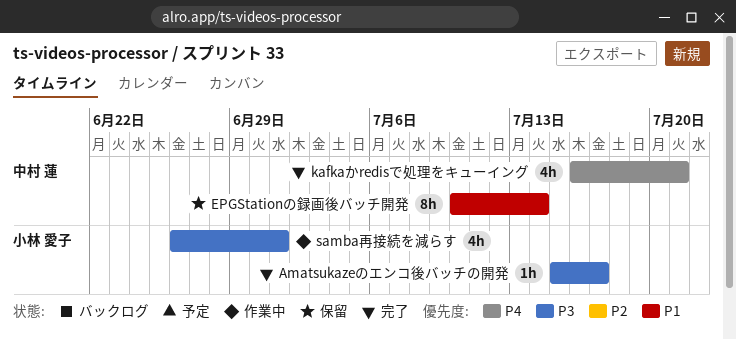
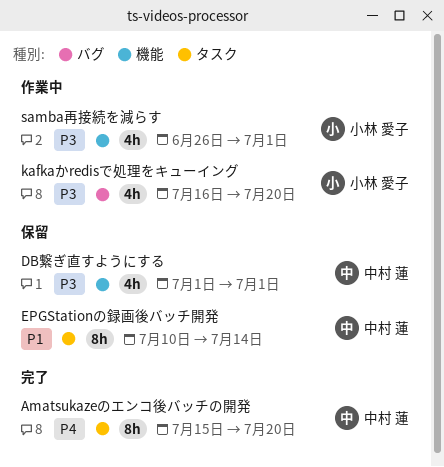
Amatsukazeのエンコ後バッチの開発, owner: 小林 愛子 -> 中村 蓮
Amatsukazeのエンコ後バッチの開発, priority: P3 -> P4
Amatsukazeのエンコ後バッチの開発, estimate: 1h -> 8h
Amatsukazeのエンコ後バッチの開発, due: Jul 17 -> Jul 20
DB繋ぎ直すようにする: none -> present
kafkaかredisで処理をキューイング, status: 完了 -> 作業中
kafkaかredisで処理をキューイング, owner: 中村 蓮 -> 小林 愛子
kafkaかredisで処理をキューイング, priority: P4 -> P3
kafkaかredisで処理をキューイング, due: Jul 21 -> Jul 20

